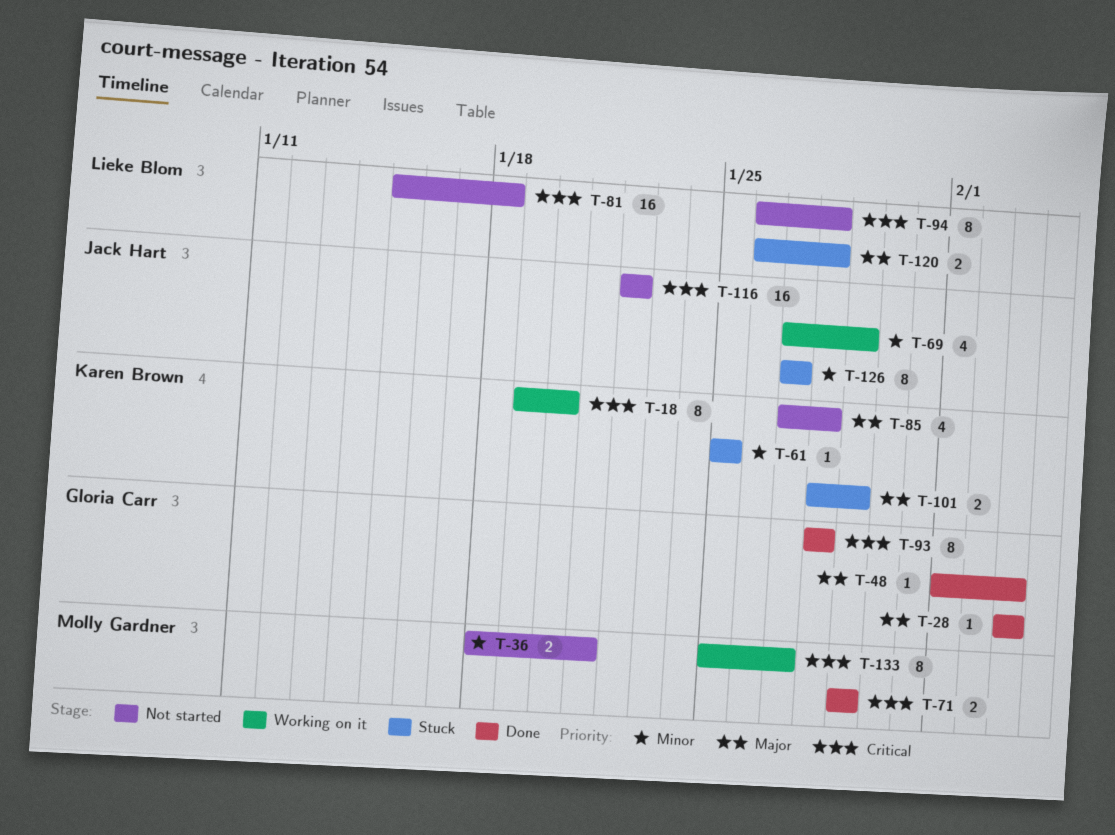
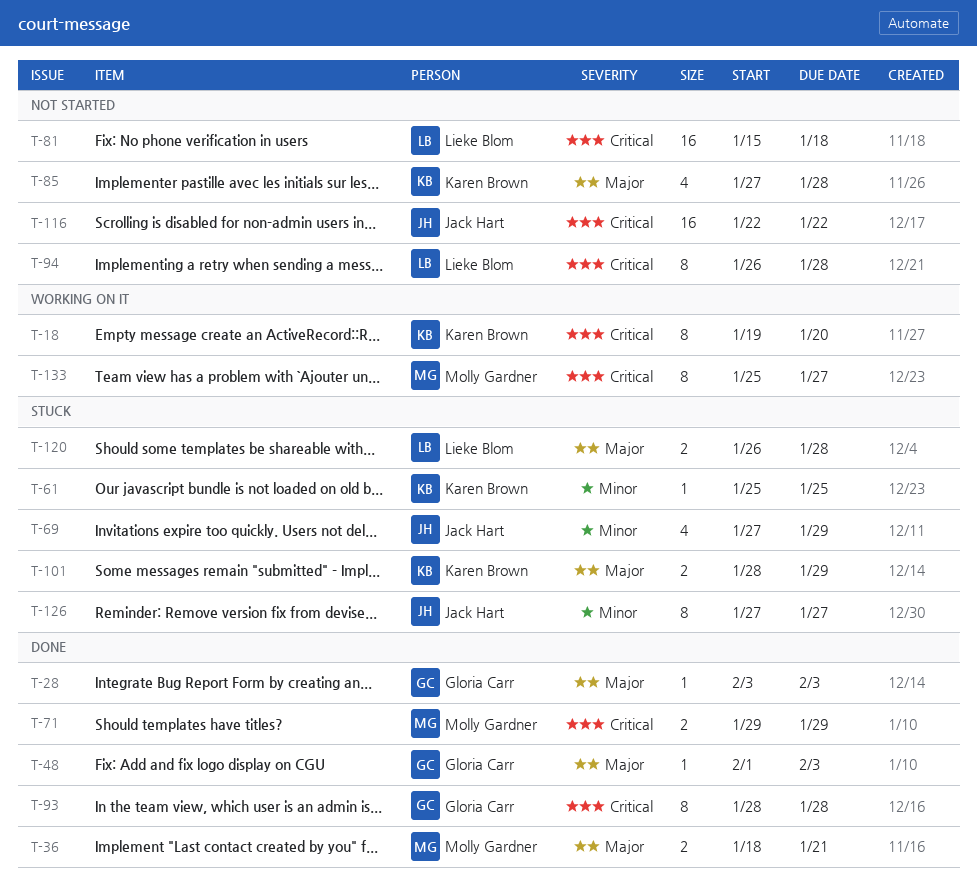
T-36, status: Not started -> Done
T-36, priority: Minor -> Major
T-69, status: Working on it -> Stuck

